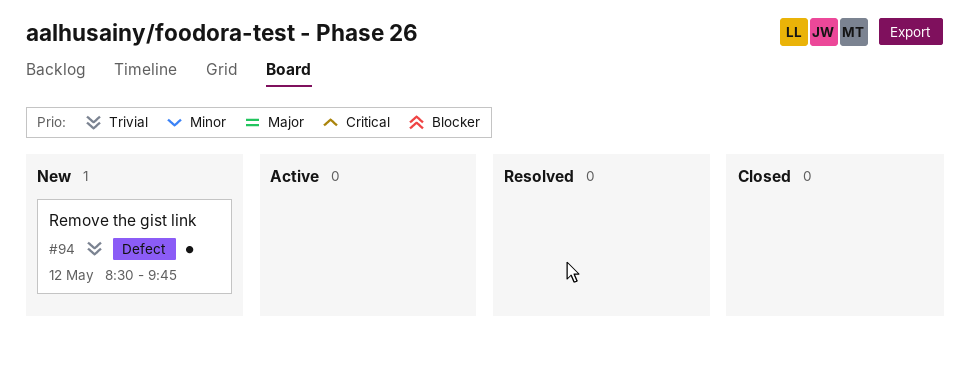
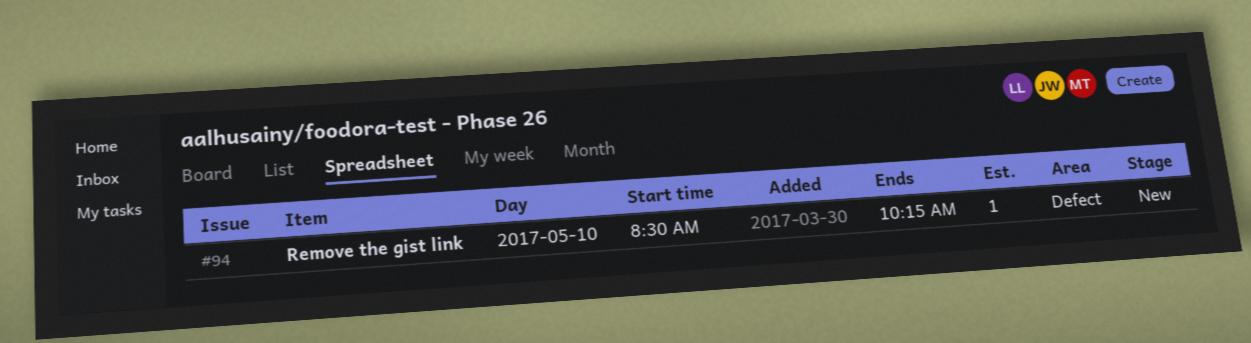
#94, day: May 12 -> May 10
#94, ends: 09:45 -> 10:15

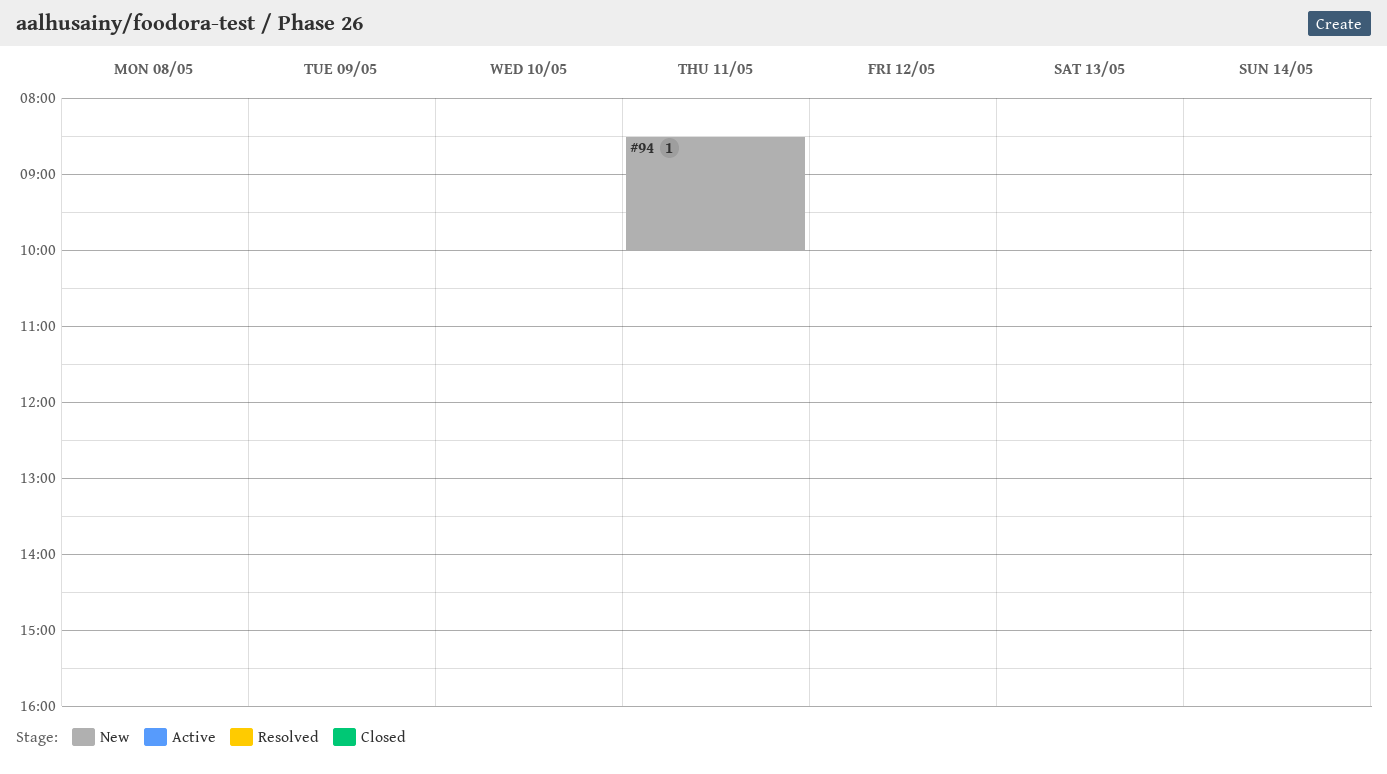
#94, day: May 10 -> May 11
#94, ends: 10:15 -> 10:00

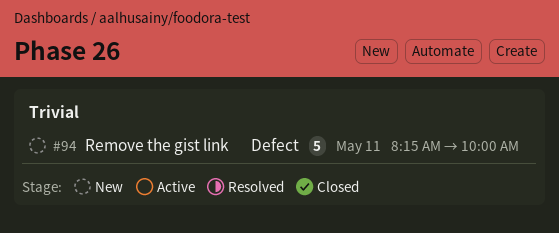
#94, estimate: 1 -> 5
#94, begins: 08:30 -> 08:15

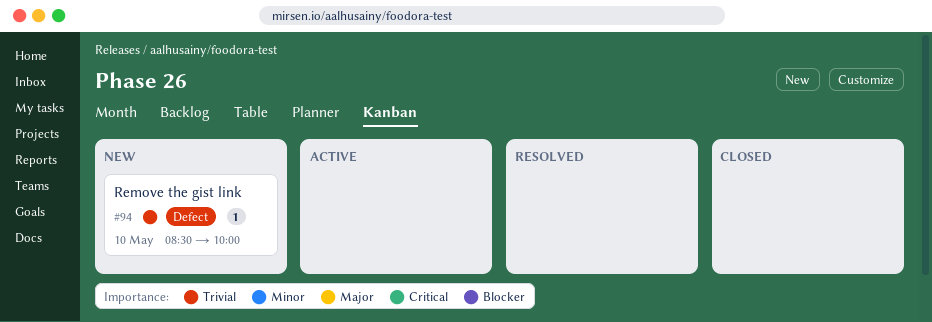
#94, estimate: 5 -> 1
#94, day: May 11 -> May 10
#94, begins: 08:15 -> 08:30

